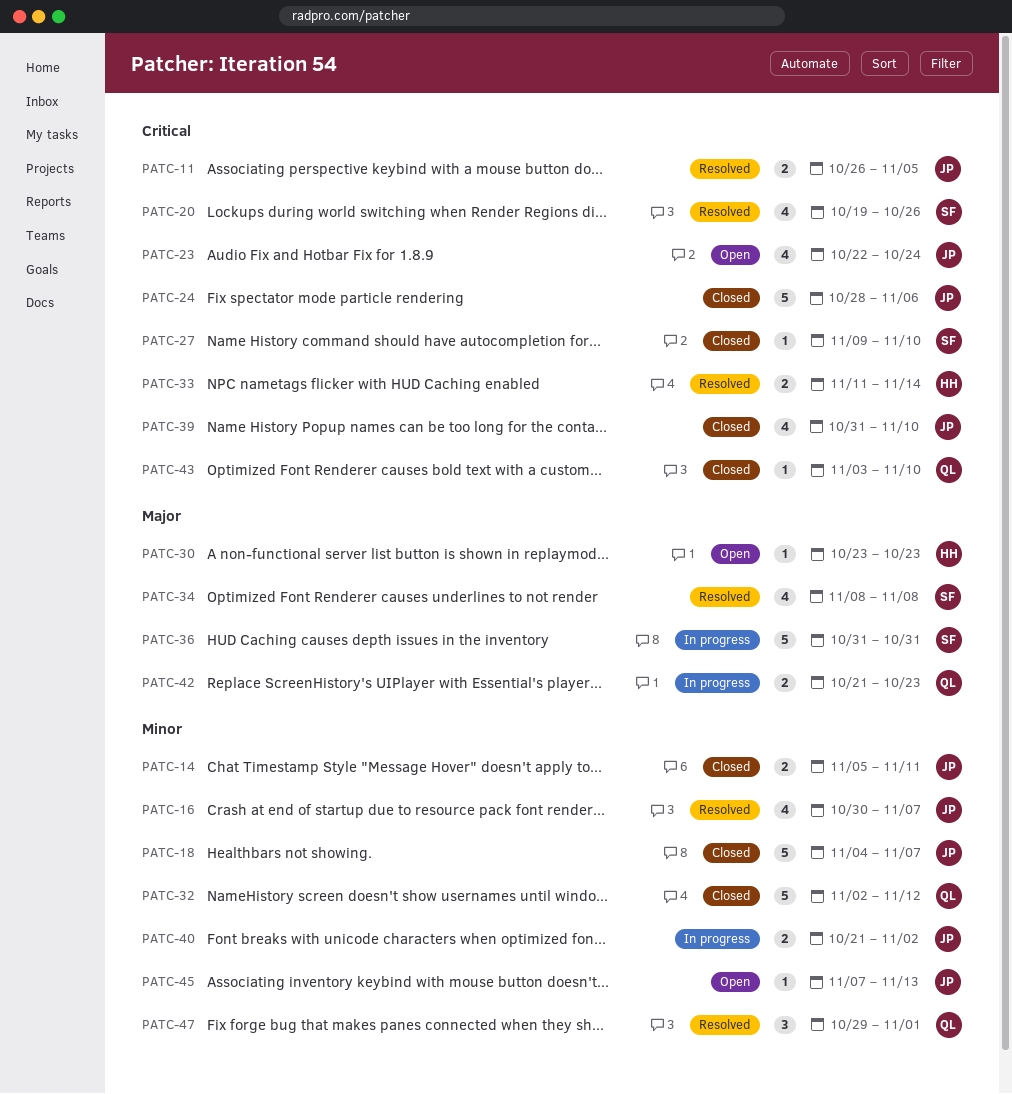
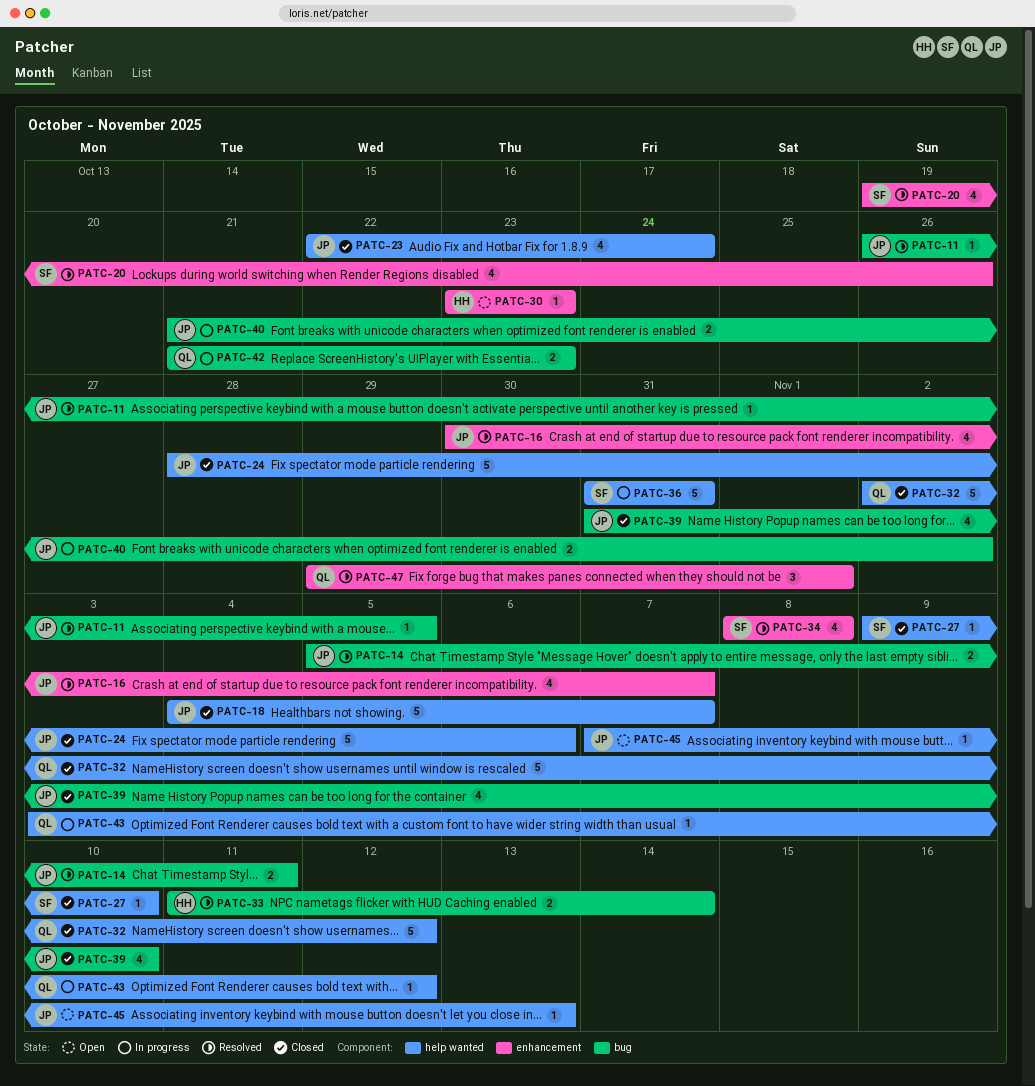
PATC-11, estimate: 2 -> 1
PATC-14, status: Closed -> Resolved
PATC-23, status: Open -> Closed
PATC-43, status: Closed -> In progress
PATC-43, due: Nov 10 -> Nov 12

